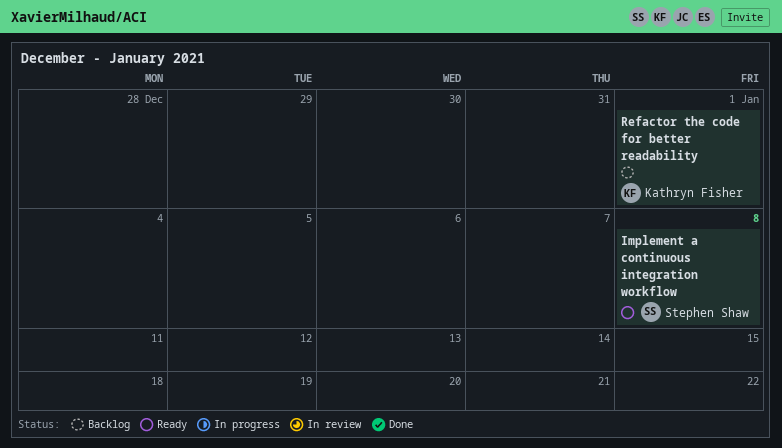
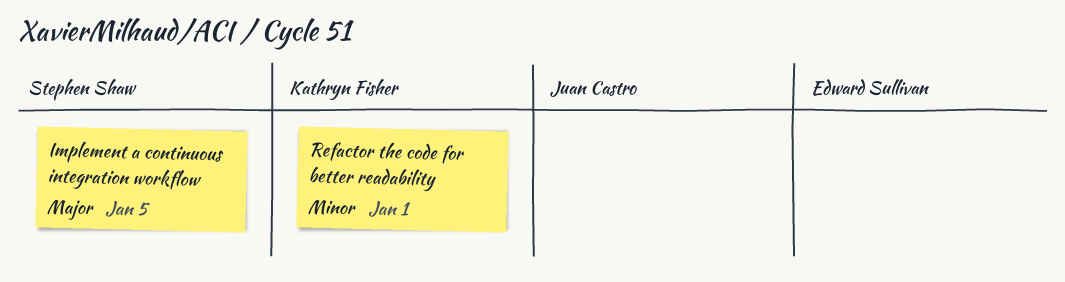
Implement a continuous integration workflow, due: Jan 8 -> Jan 5

